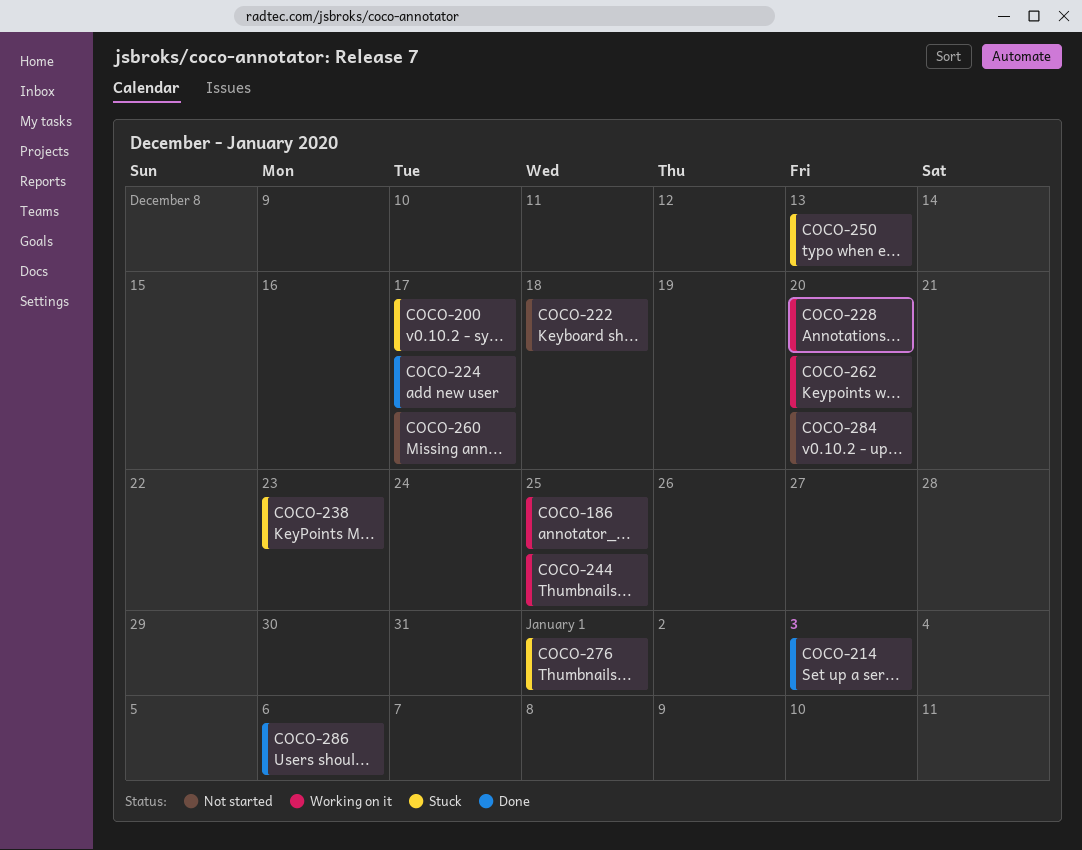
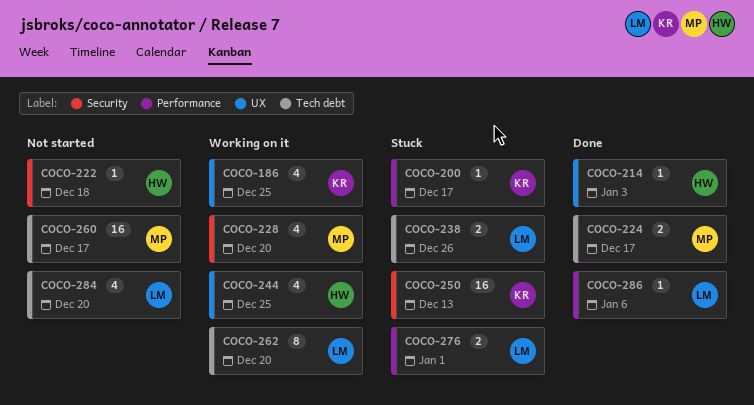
COCO-238, due: Dec 23 -> Dec 26

